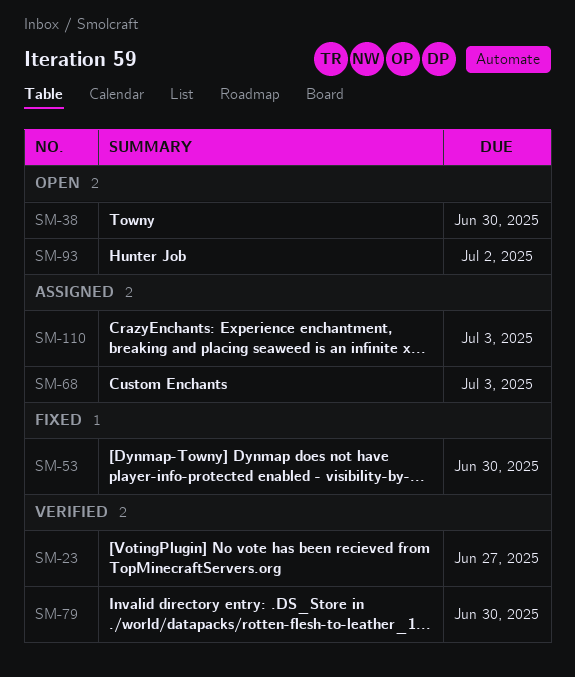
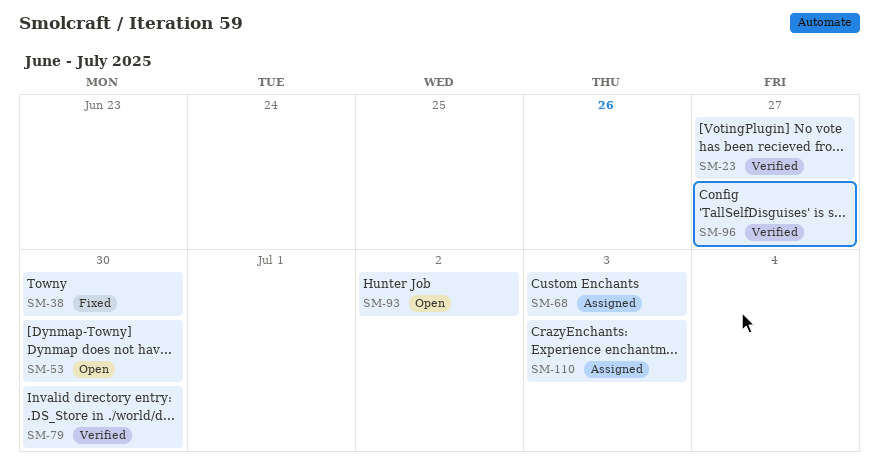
SM-38, status: Open -> Fixed
SM-53, status: Fixed -> Open
SM-96: none -> present

